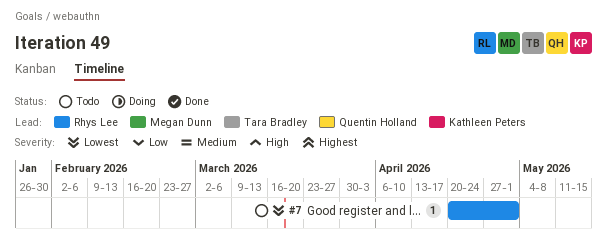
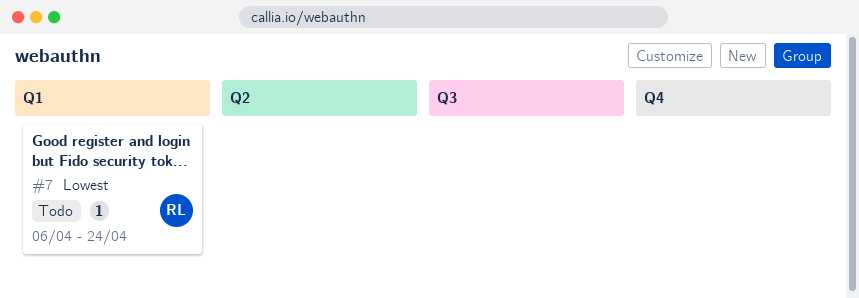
#7, start: Apr 20 -> Apr 6
#7, due: May 1 -> Apr 24

